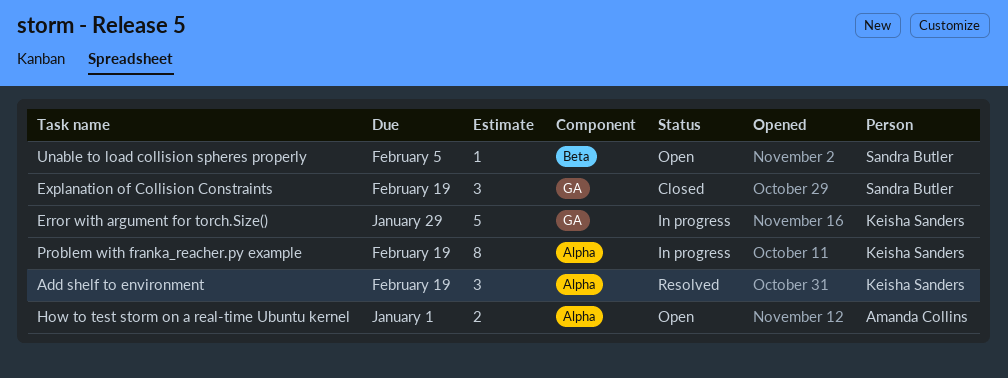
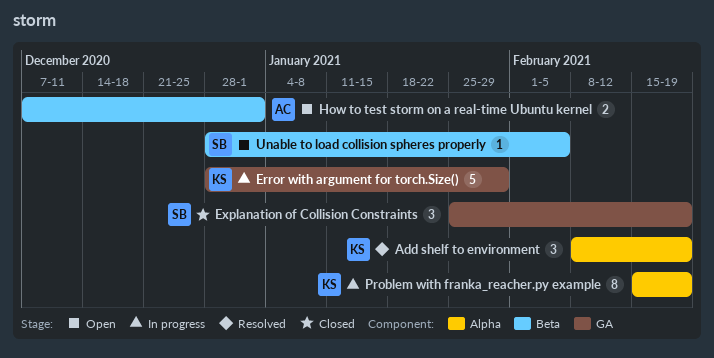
How to test storm on a real-time Ubuntu kernel, label: Alpha -> Beta

